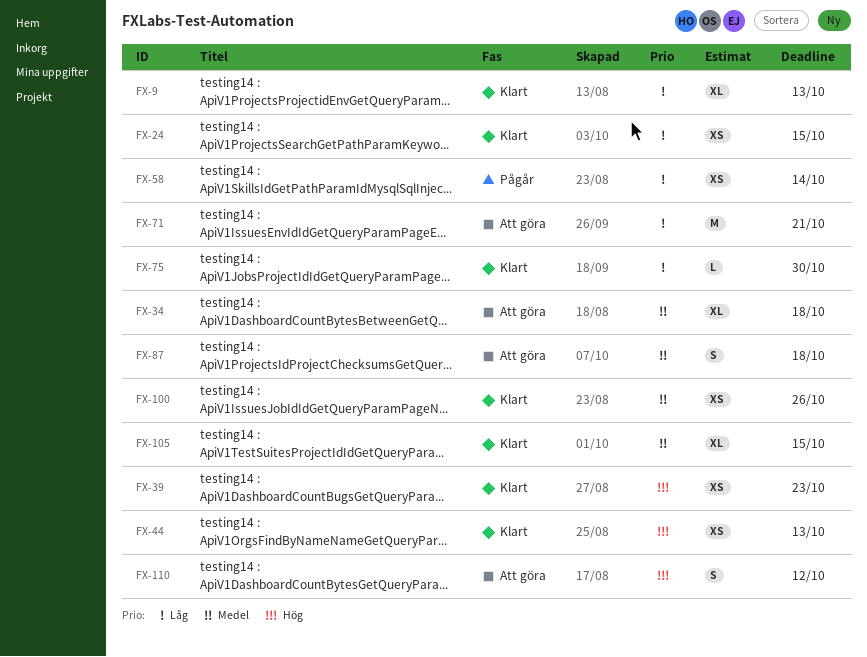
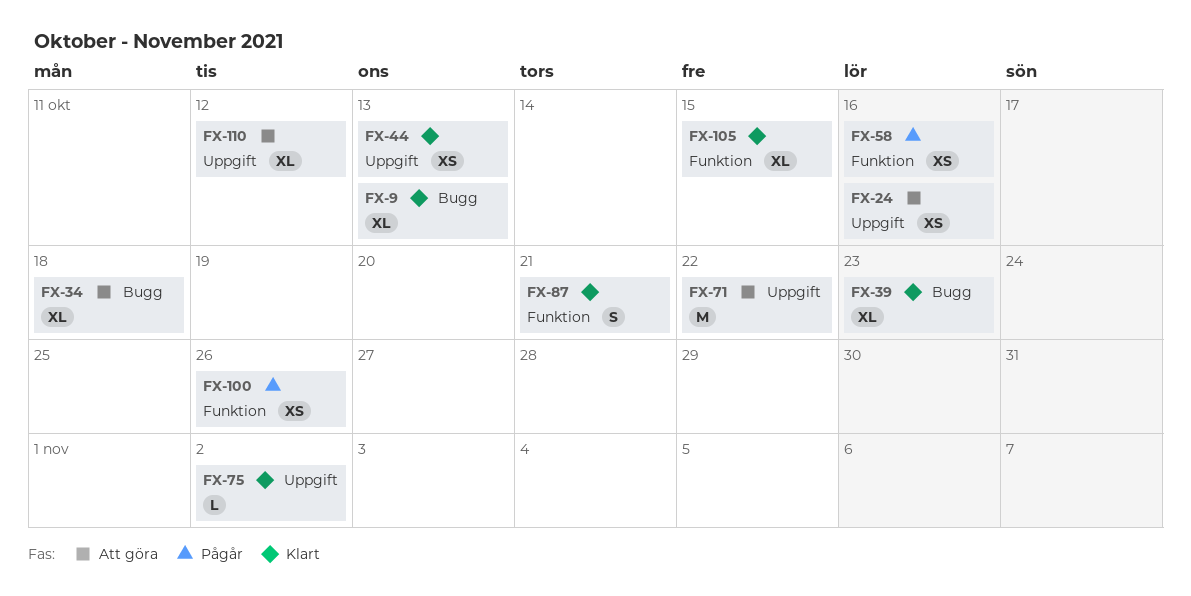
FX-24, status: Klart -> Att göra
FX-24, due: Oct 15 -> Oct 16
FX-39, estimate: XS -> XL
FX-58, due: Oct 14 -> Oct 16
FX-71, due: Oct 21 -> Oct 22
FX-75, due: Oct 30 -> Nov 2
FX-87, status: Att göra -> Klart
FX-87, due: Oct 18 -> Oct 21
FX-100, status: Klart -> Pågår
FX-110, estimate: S -> XL

